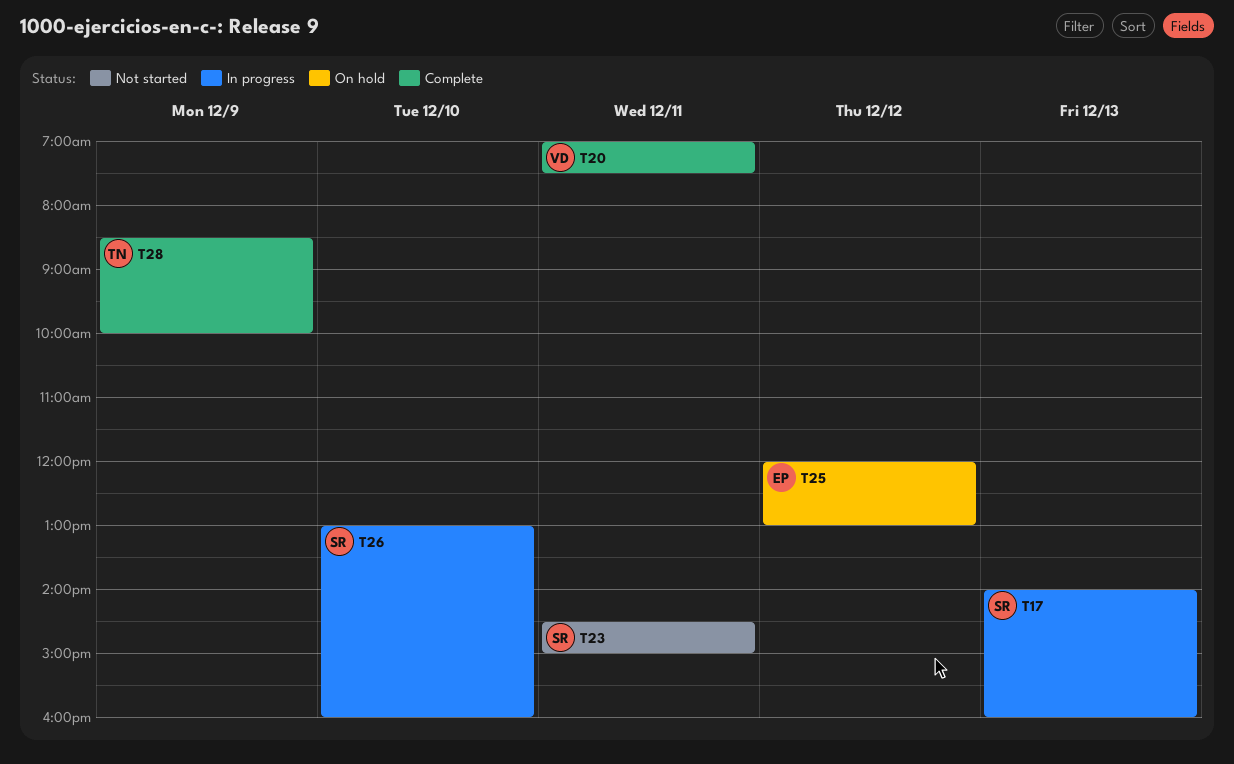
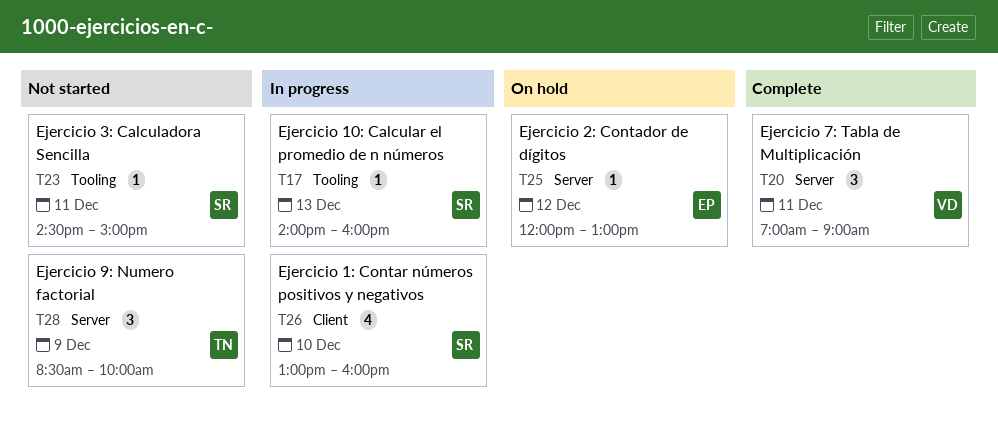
T20, ends: 07:30 -> 09:00
T28, status: Complete -> Not started

